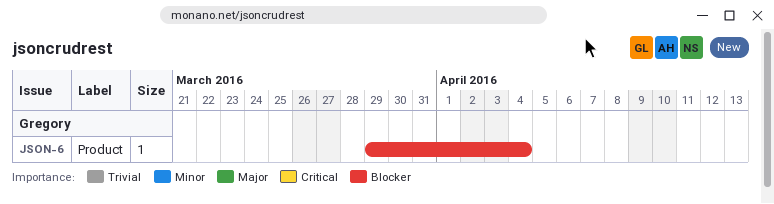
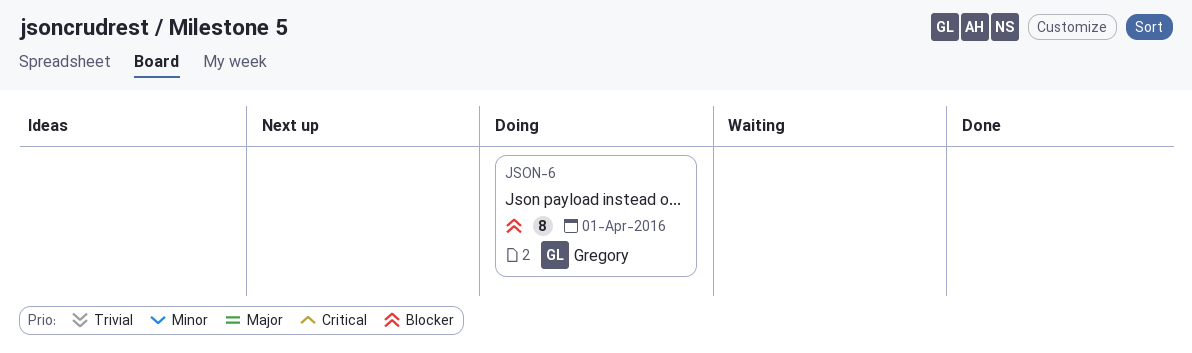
JSON-6, estimate: 1 -> 8
JSON-6, due: Apr 4 -> Apr 1

